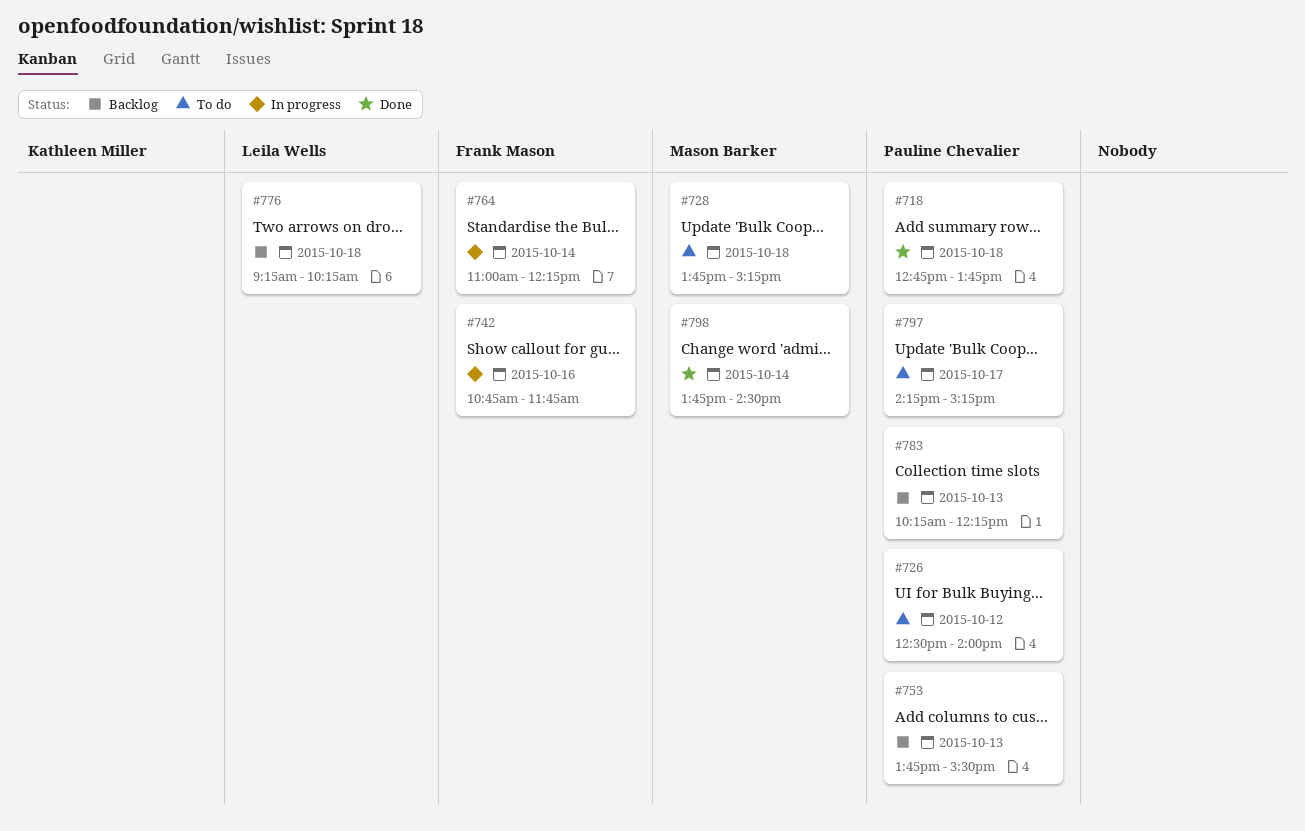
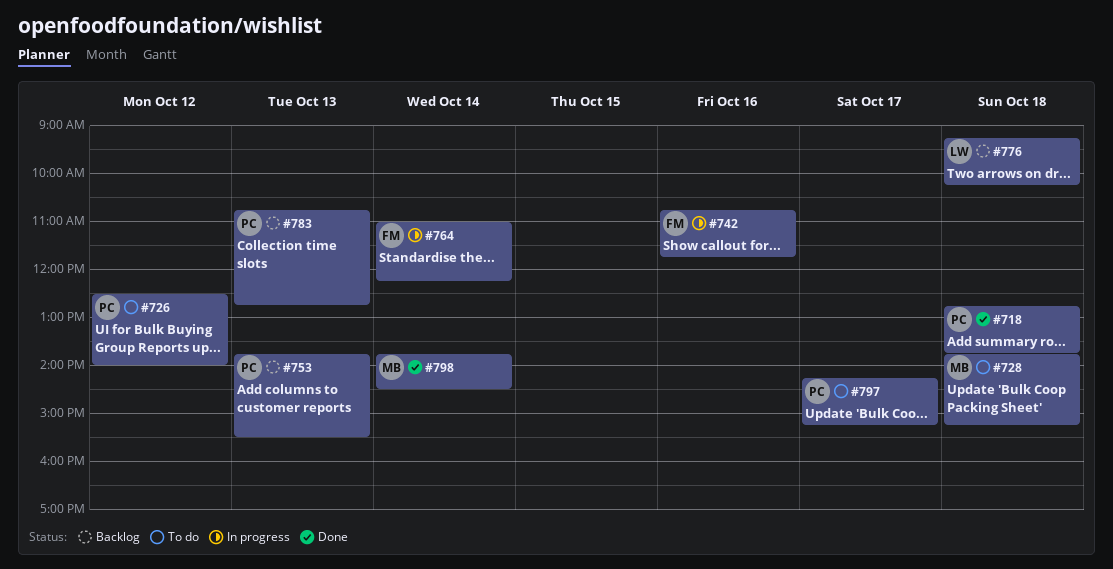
#783, begins: 10:15 -> 10:45
#783, ends: 12:15 -> 12:45

